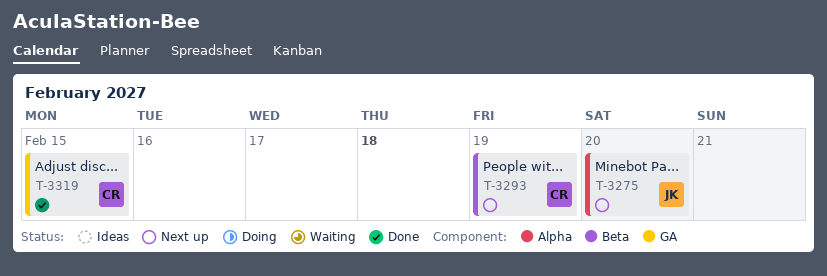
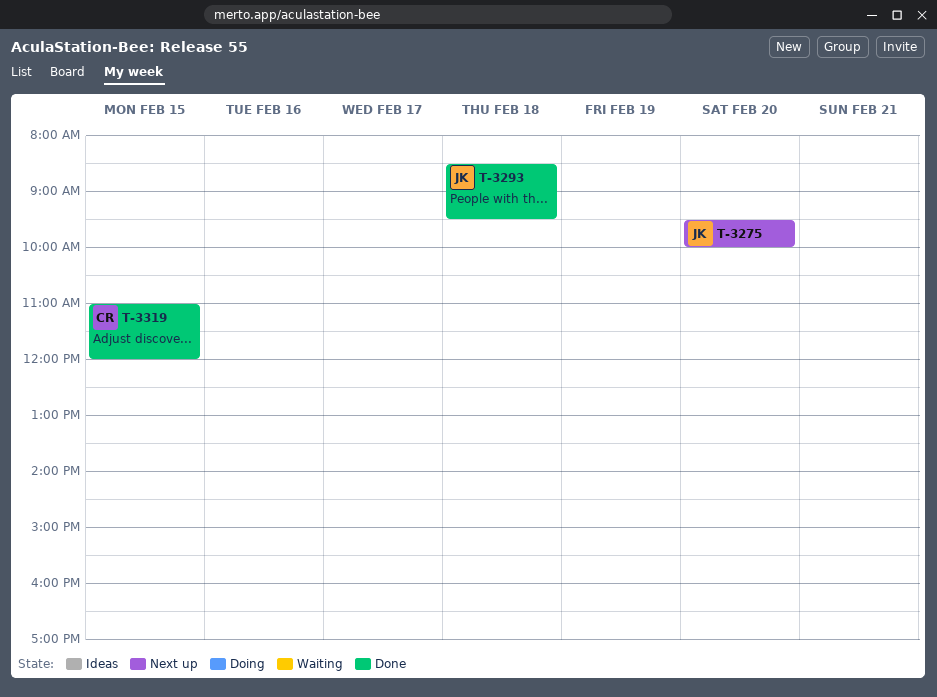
T-3293, status: Next up -> Done
T-3293, owner: CR -> JK
T-3293, day: Feb 19 -> Feb 18

